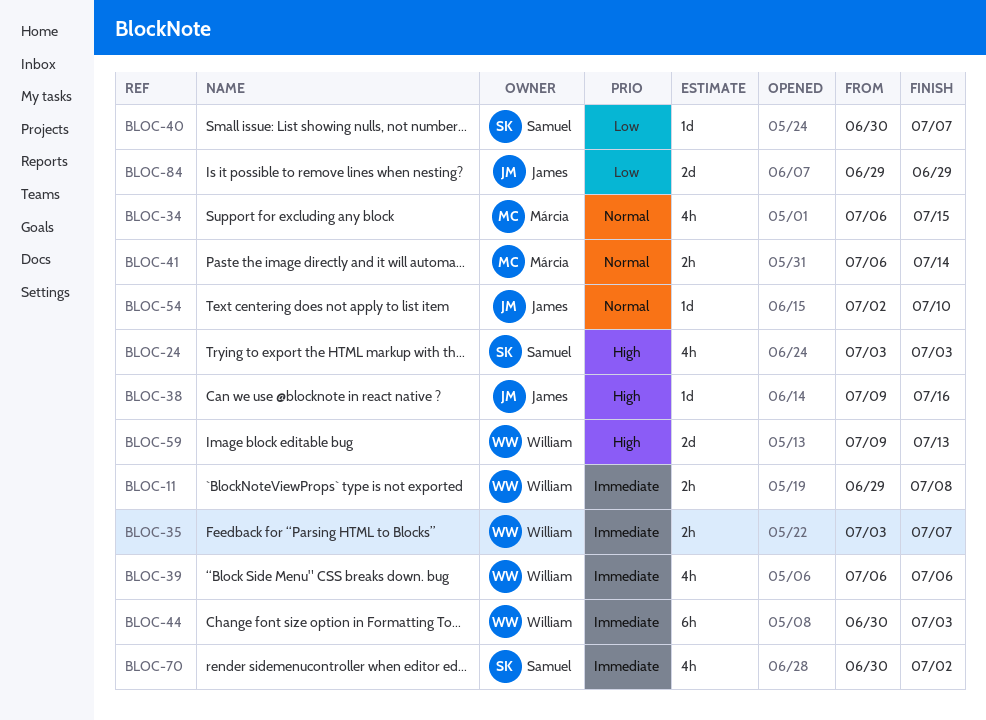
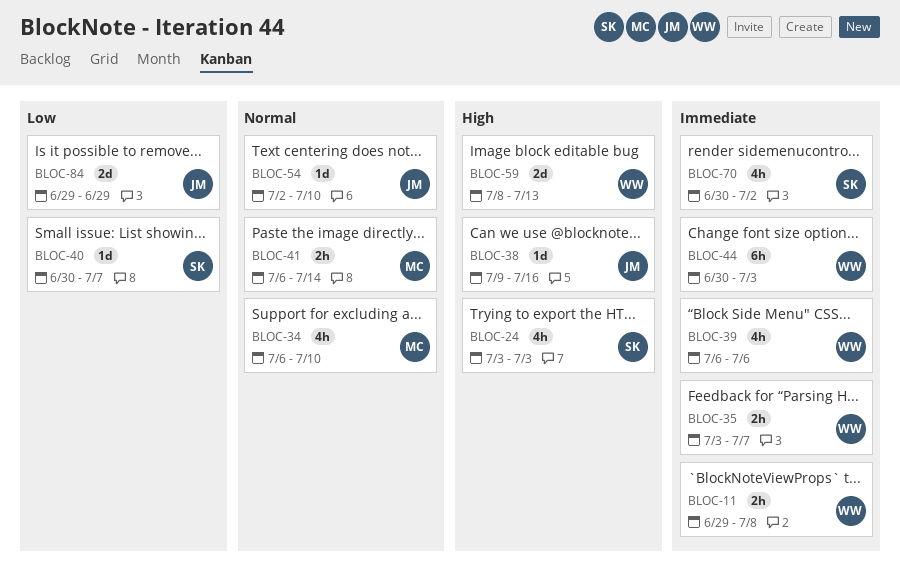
BLOC-34, due: Jul 15 -> Jul 10
BLOC-59, start: Jul 9 -> Jul 8

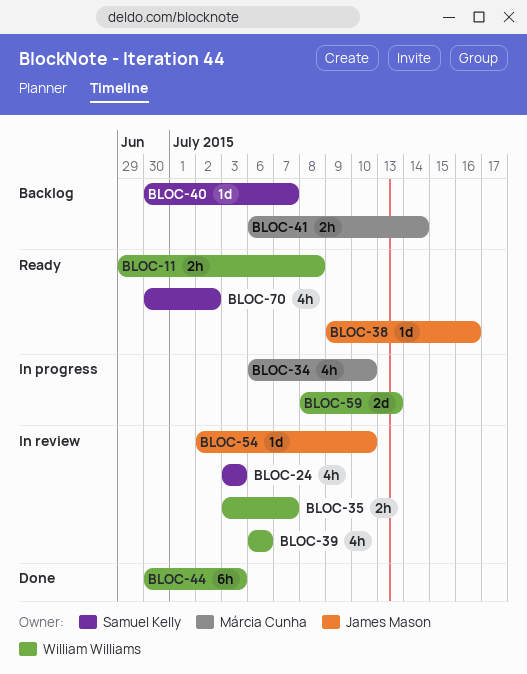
BLOC-84: present -> none

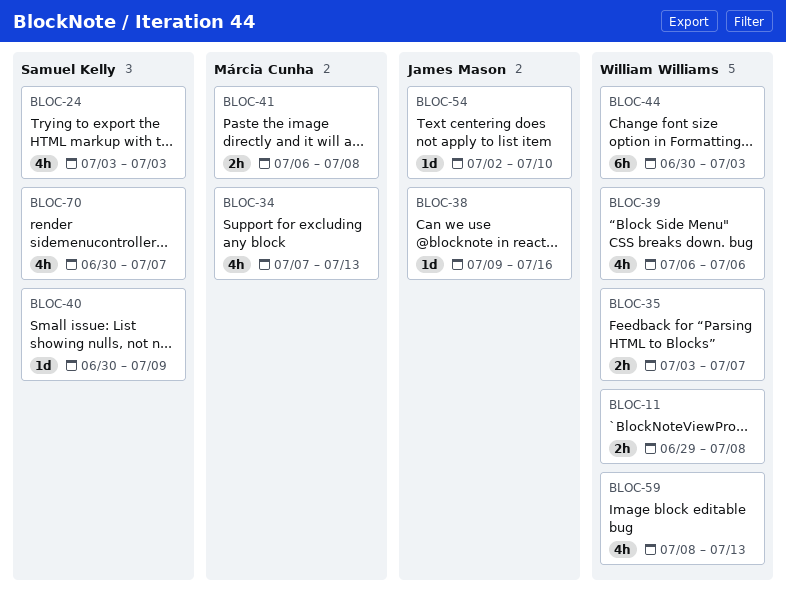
BLOC-34, start: Jul 6 -> Jul 7
BLOC-34, due: Jul 10 -> Jul 13
BLOC-40, due: Jul 7 -> Jul 9
BLOC-41, due: Jul 14 -> Jul 8
BLOC-59, estimate: 2d -> 4h
BLOC-70, due: Jul 2 -> Jul 7

